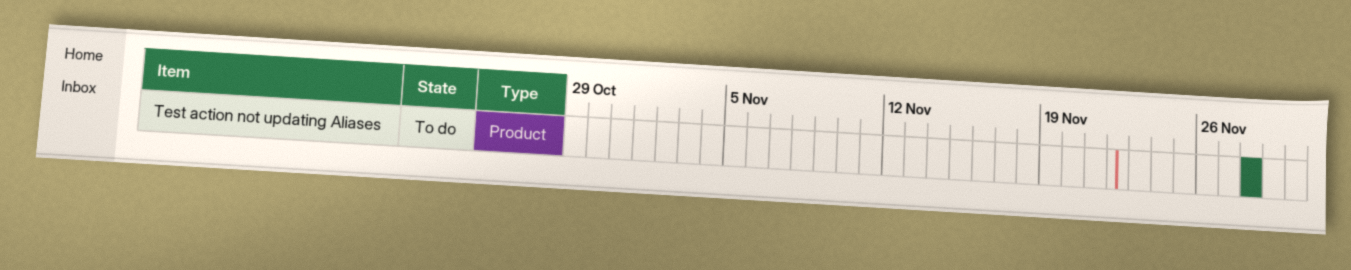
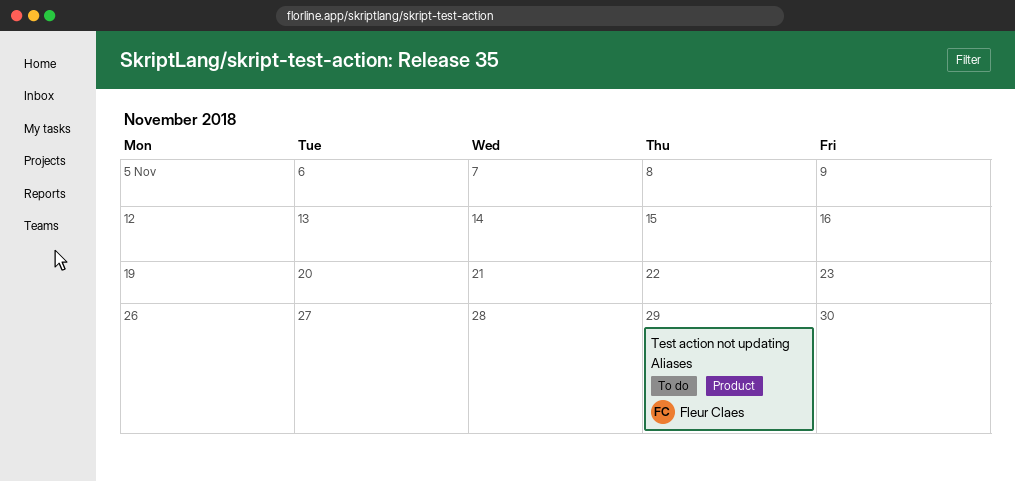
Test action not updating Aliases, due: Nov 28 -> Nov 29

